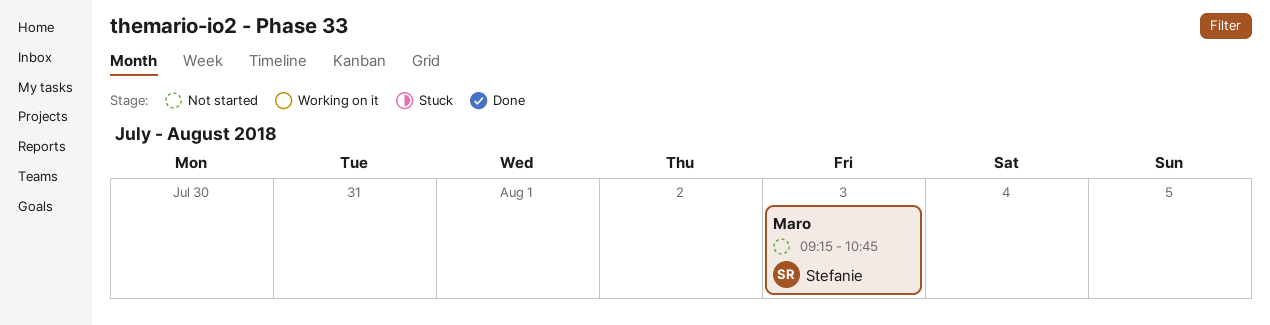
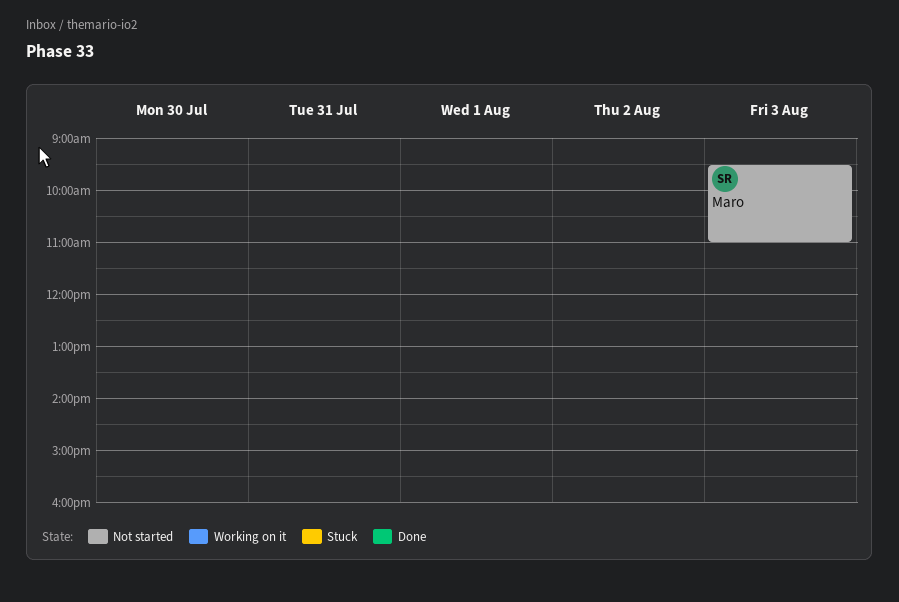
Maro, begins: 09:15 -> 09:30
Maro, ends: 10:45 -> 11:00

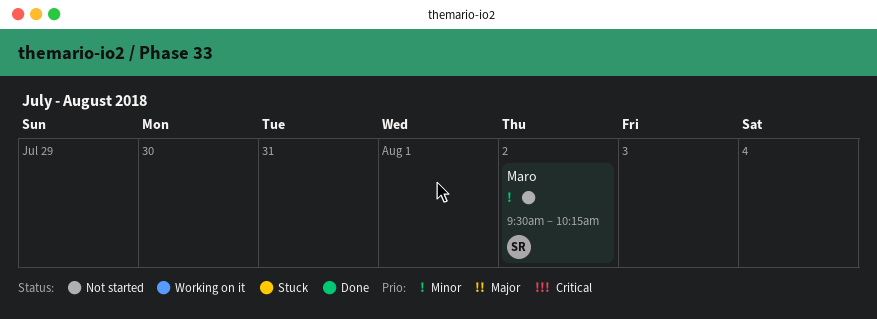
Maro, day: Aug 3 -> Aug 2
Maro, ends: 11:00 -> 10:15

